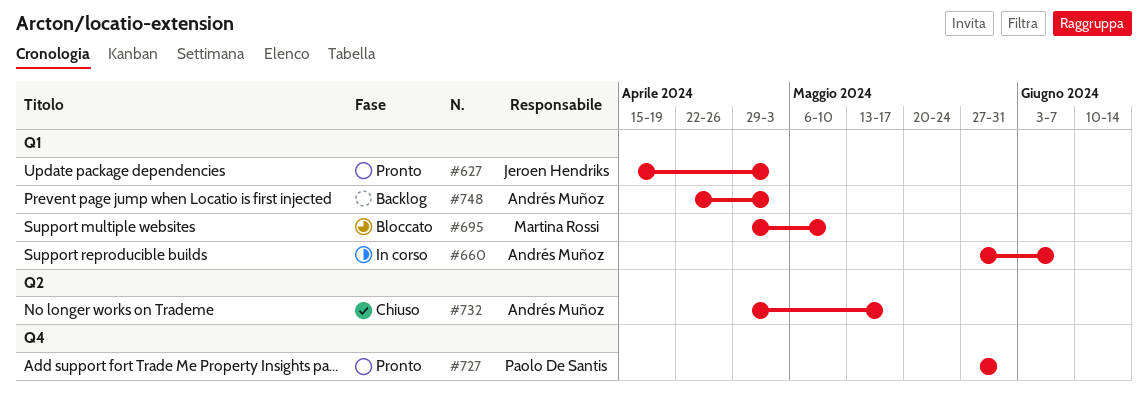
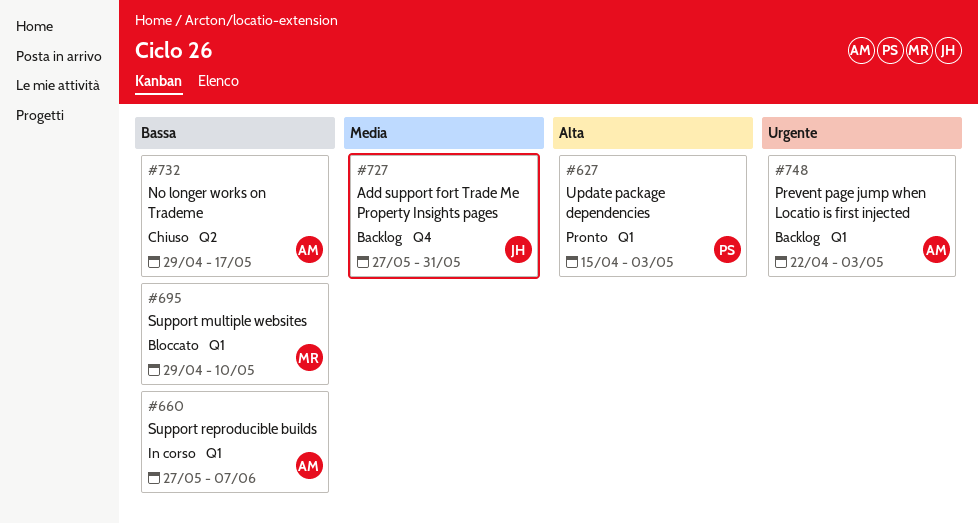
#627, owner: Jeroen Hendriks -> Paolo De Santis
#727, status: Pronto -> Backlog
#727, owner: Paolo De Santis -> Jeroen Hendriks

